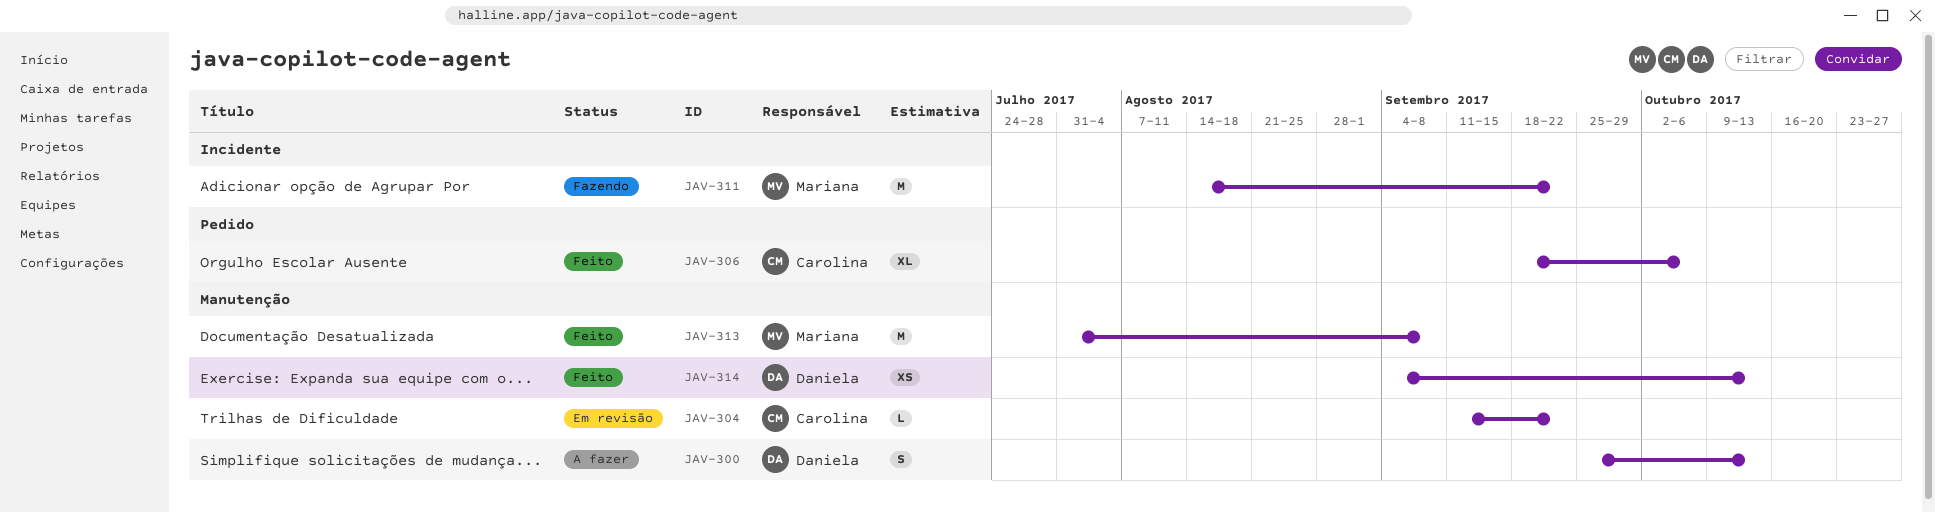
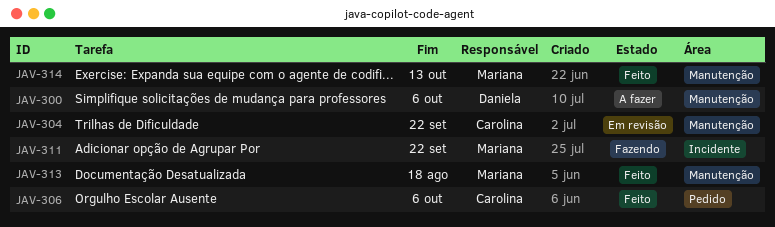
JAV-300, due: Oct 13 -> Oct 6
JAV-313, due: Sep 8 -> Aug 18
JAV-314, owner: Daniela -> Mariana

